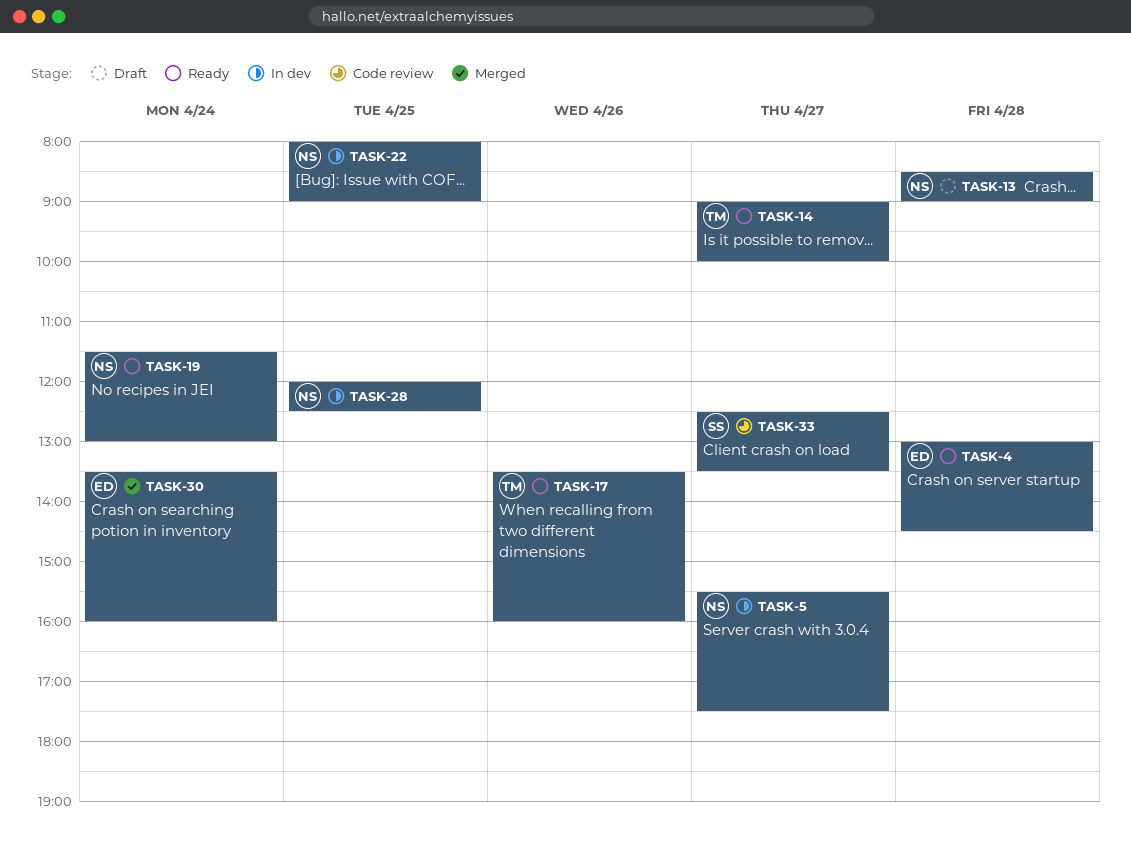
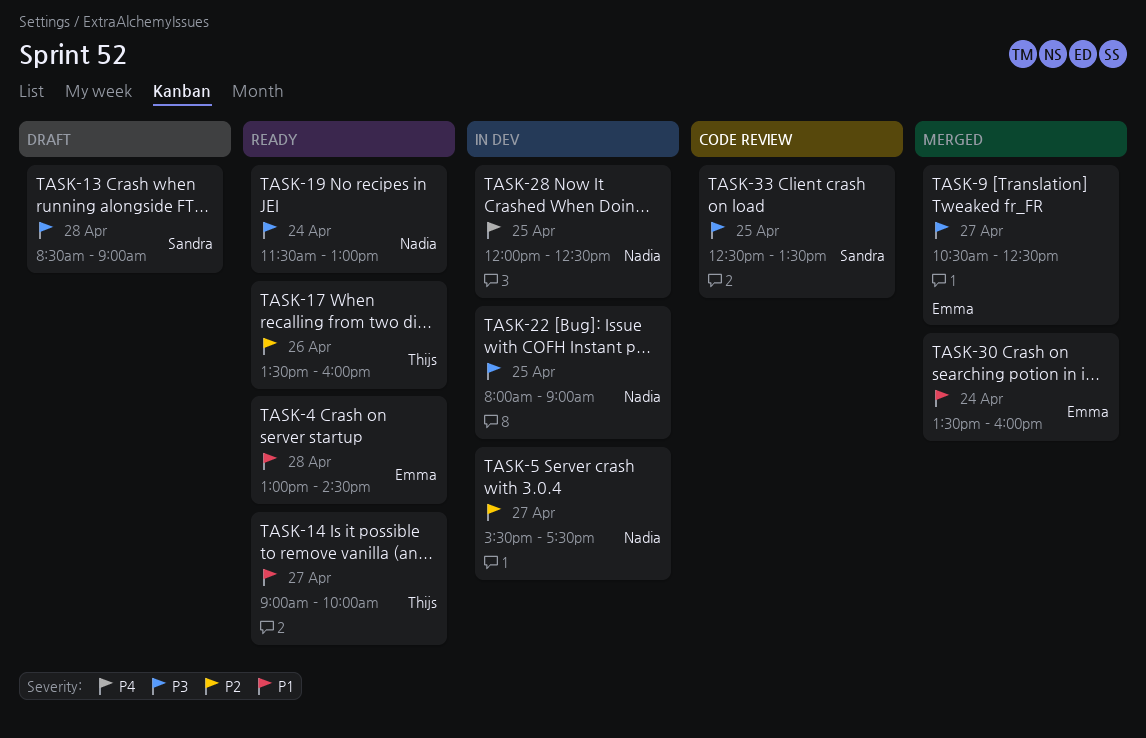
TASK-9: none -> present
TASK-13, owner: Nadia -> Sandra
TASK-33, day: Apr 27 -> Apr 25

